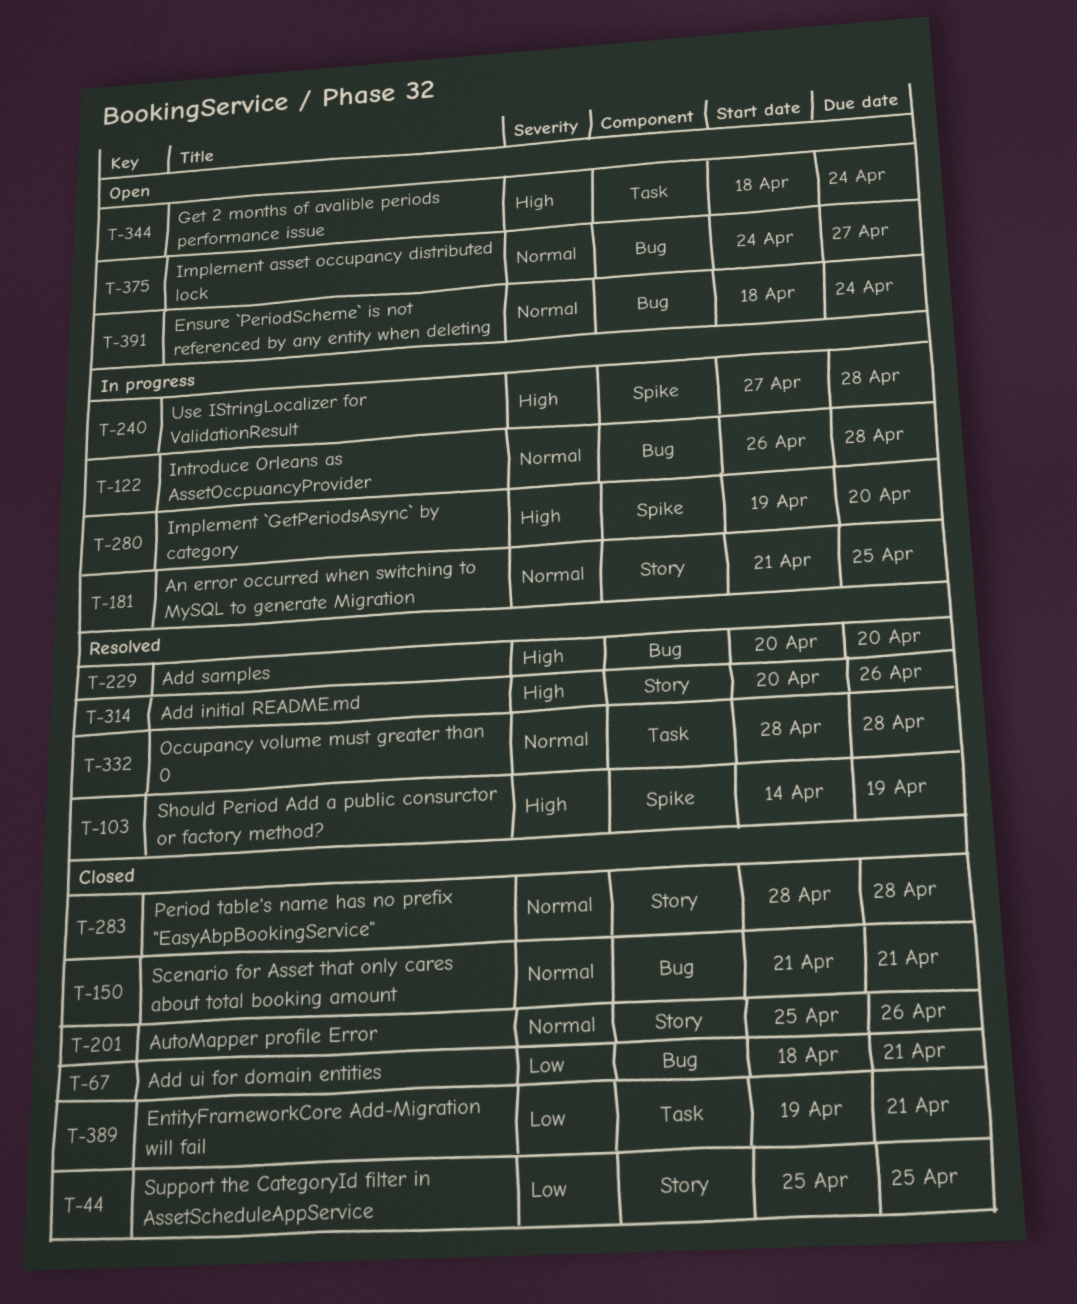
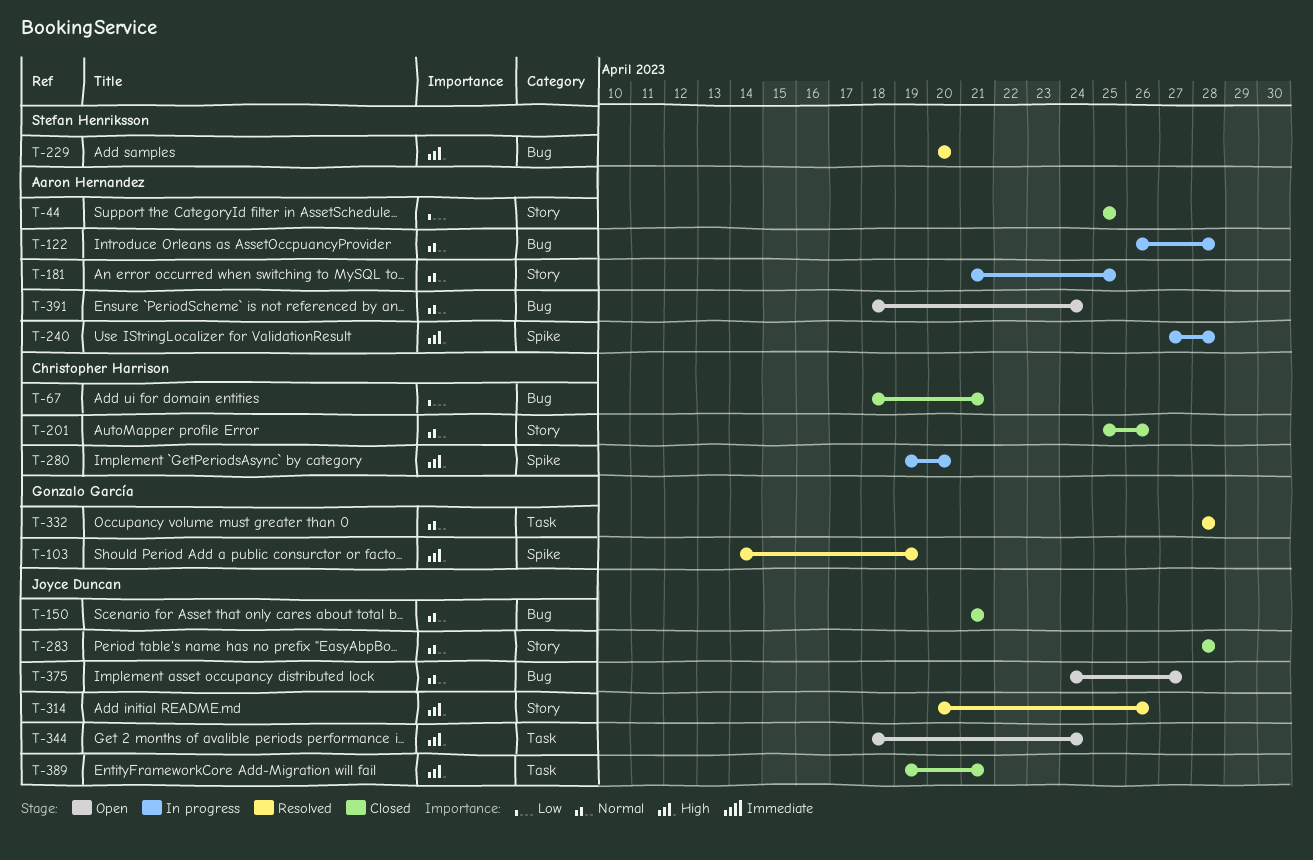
T-389, priority: Low -> High

